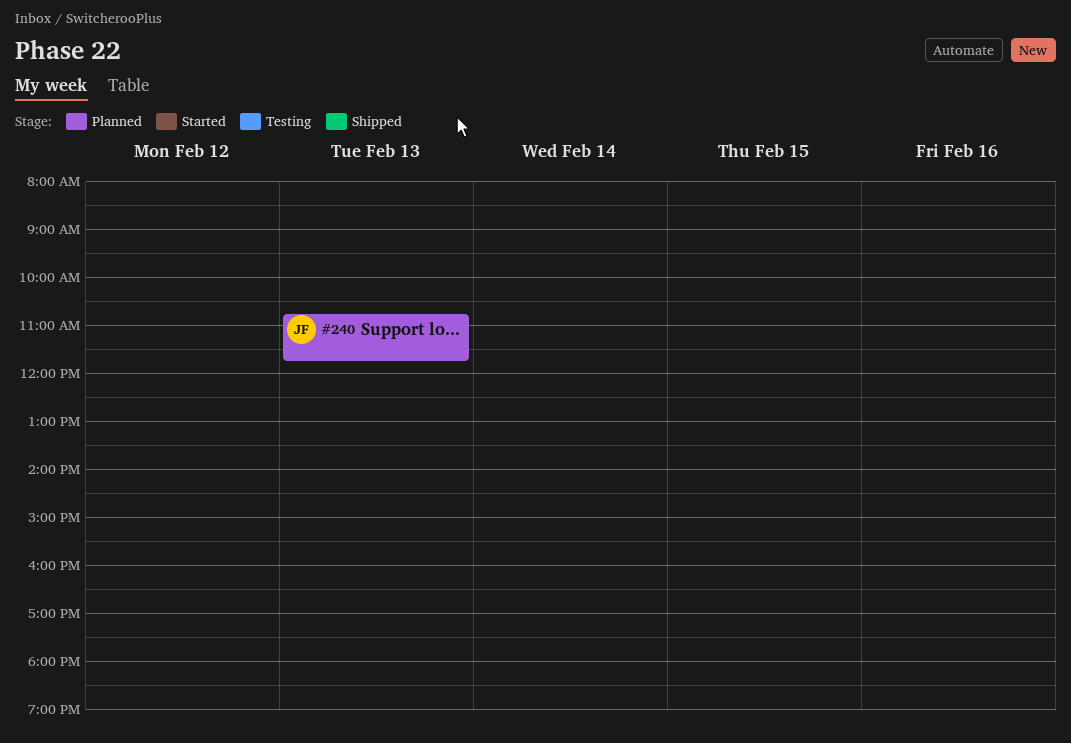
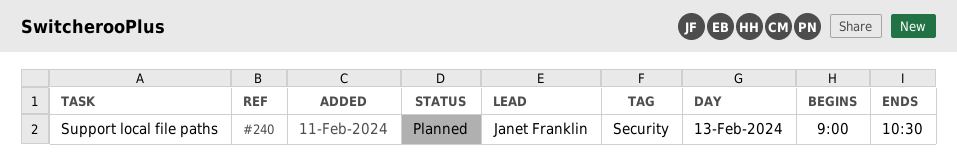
#240, begins: 10:45 -> 09:00
#240, ends: 11:45 -> 10:30

